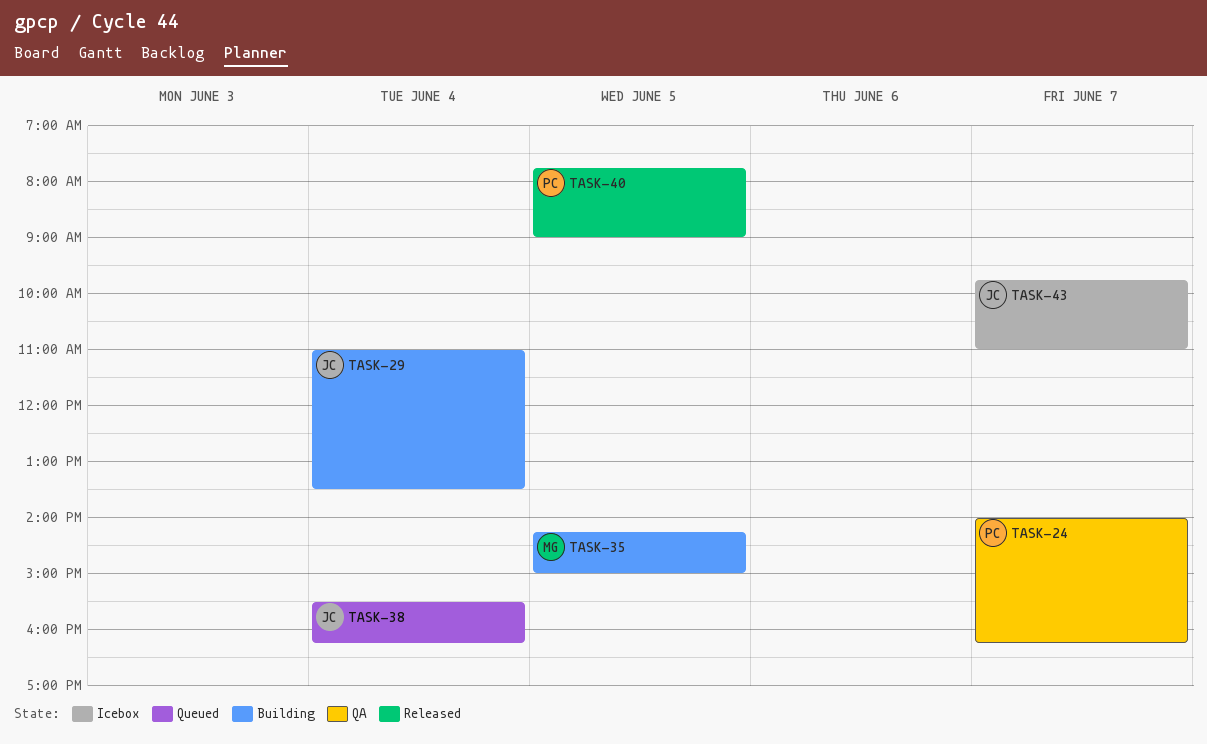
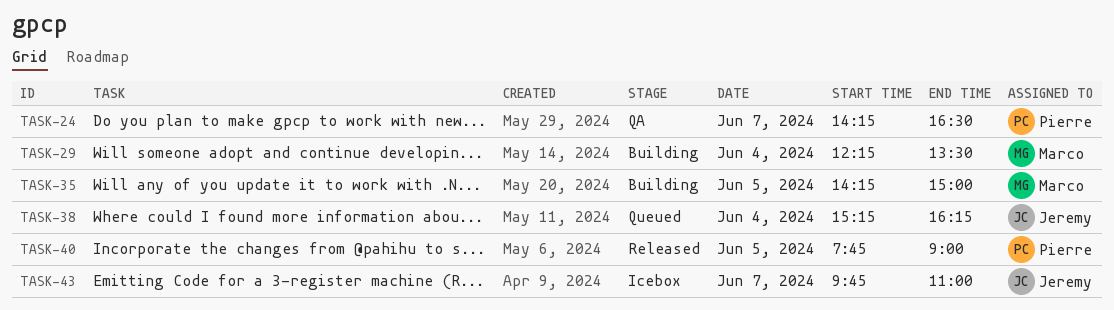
TASK-24, begins: 14:00 -> 14:15
TASK-24, ends: 16:15 -> 16:30
TASK-29, owner: Jeremy -> Marco
TASK-29, begins: 11:00 -> 12:15
TASK-38, begins: 15:30 -> 15:15

